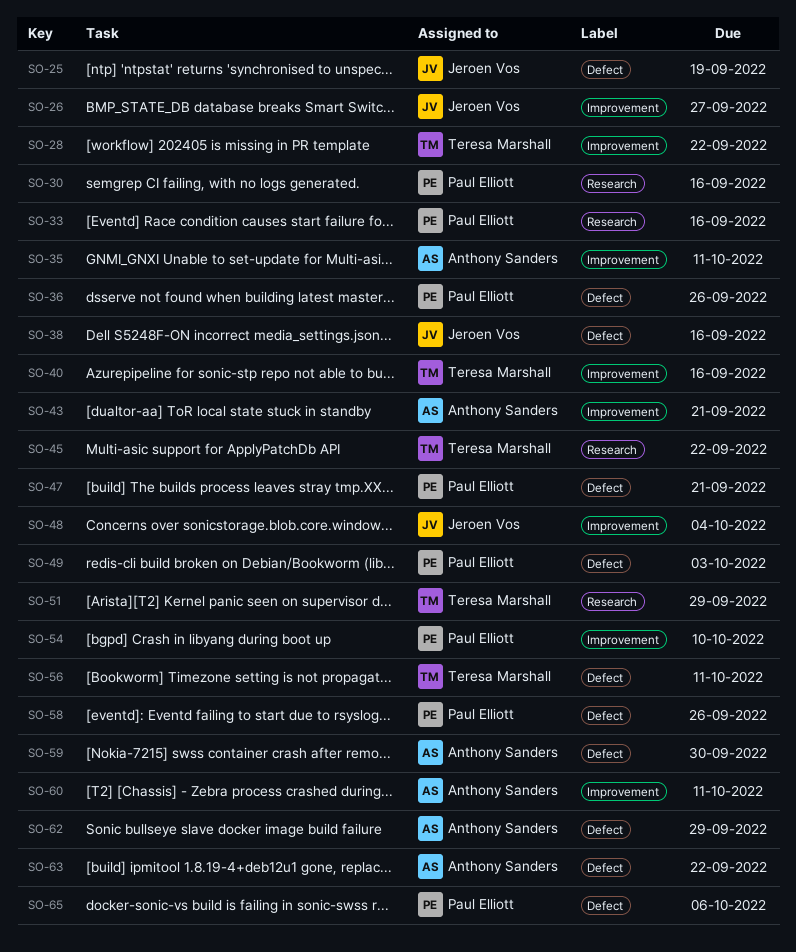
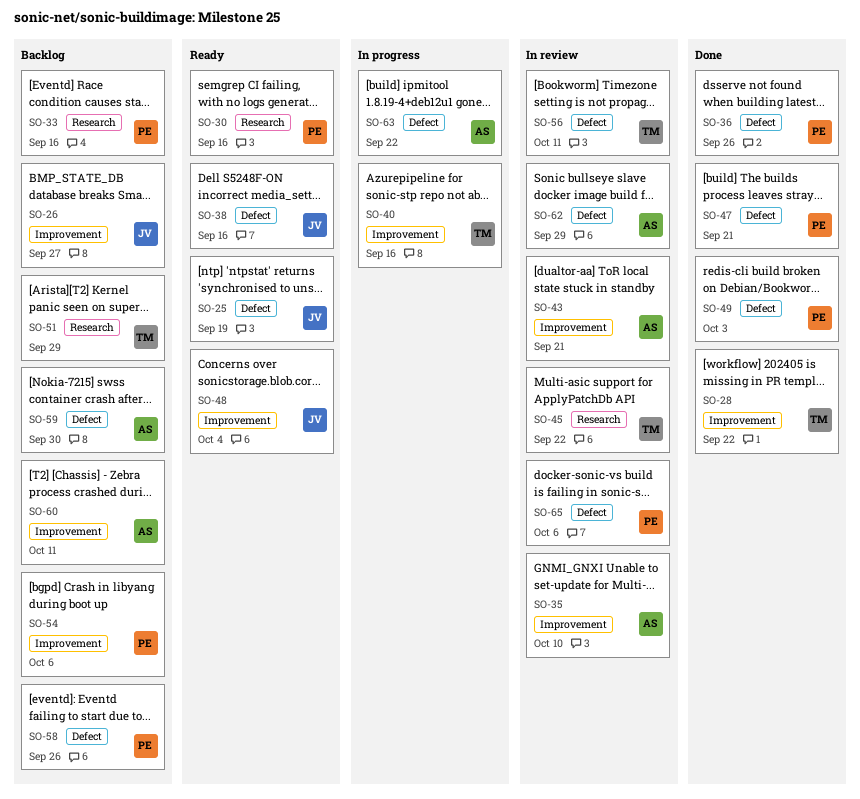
SO-35, due: Oct 11 -> Oct 10
SO-54, due: Oct 10 -> Oct 6

